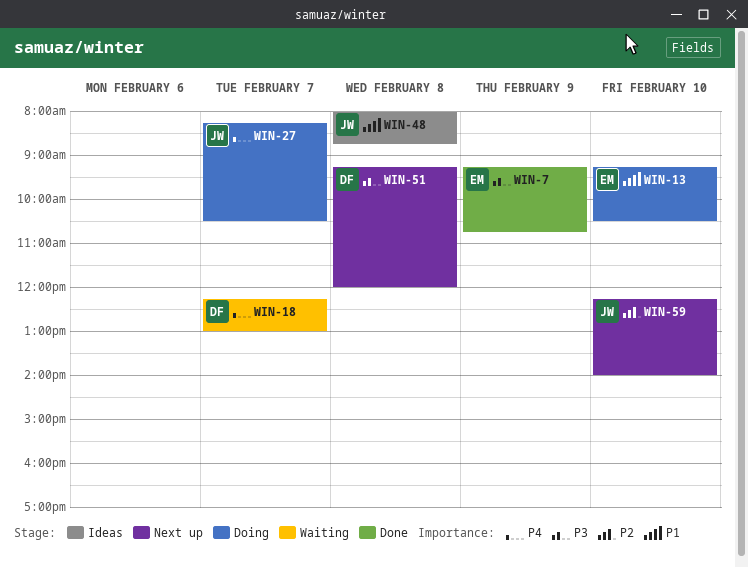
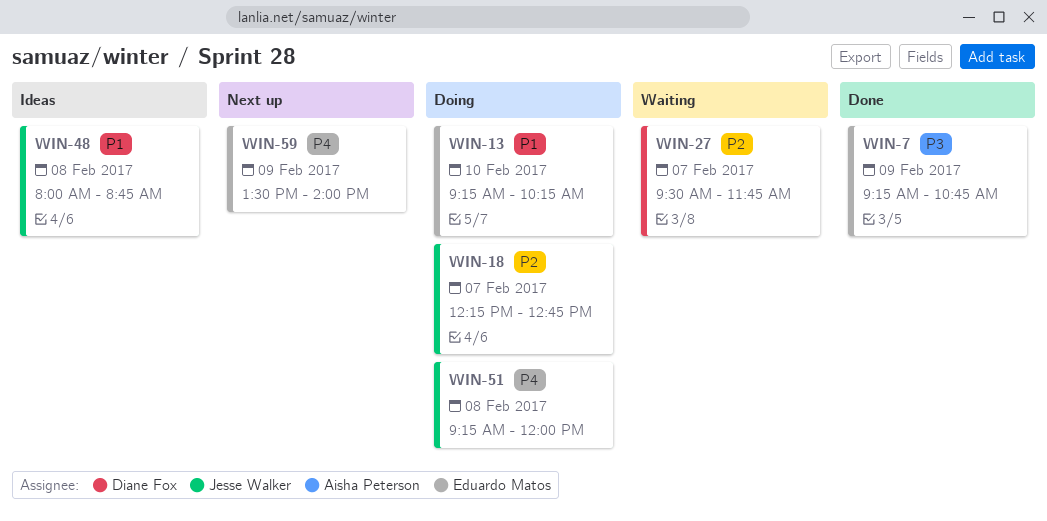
WIN-13, ends: 10:30 -> 10:15
WIN-18, status: Waiting -> Doing
WIN-18, owner: Diane Fox -> Jesse Walker
WIN-18, priority: P4 -> P2
WIN-18, ends: 13:00 -> 12:45
WIN-27, status: Doing -> Waiting
WIN-27, owner: Jesse Walker -> Diane Fox
WIN-27, priority: P4 -> P2
WIN-27, begins: 08:15 -> 09:30
WIN-27, ends: 10:30 -> 11:45
WIN-51, status: Next up -> Doing
WIN-51, owner: Diane Fox -> Jesse Walker
WIN-51, priority: P3 -> P4
WIN-59, owner: Jesse Walker -> Eduardo Matos
WIN-59, priority: P2 -> P4
WIN-59, day: Feb 10 -> Feb 9
WIN-59, begins: 12:15 -> 13:30

